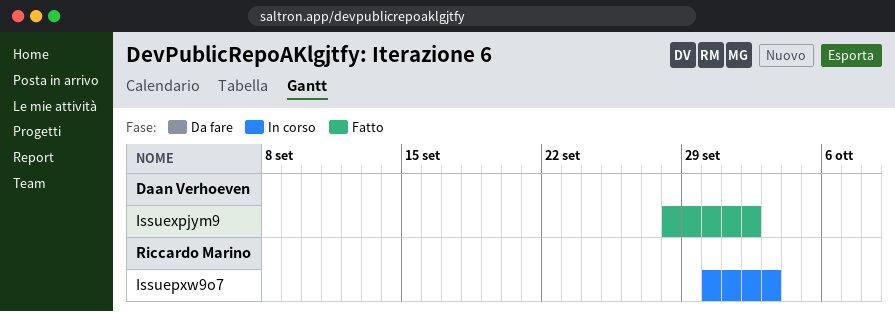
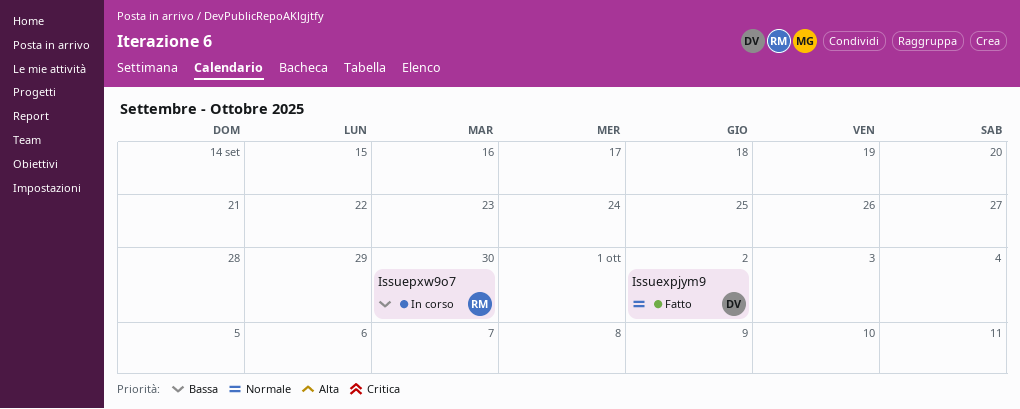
Issuepxw9o7, due: Oct 3 -> Sep 30

